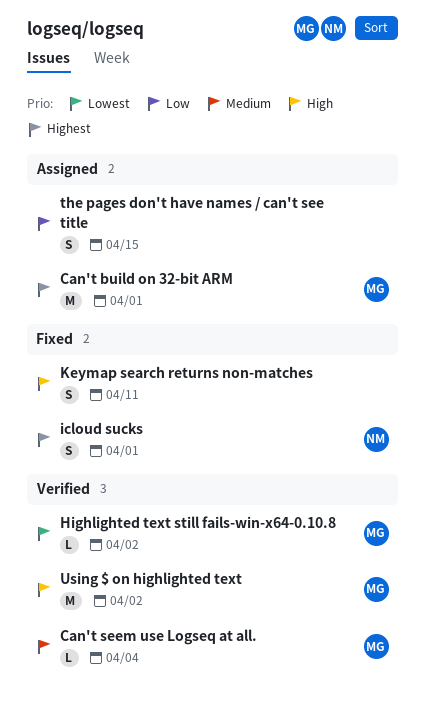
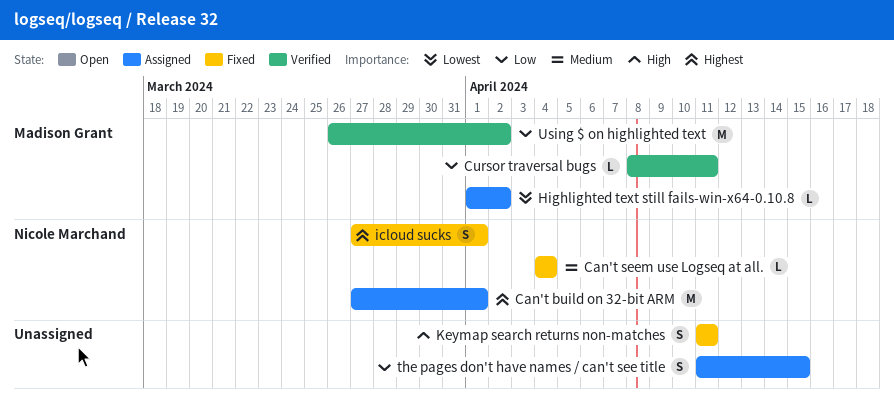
Can't build on 32-bit ARM, owner: Madison Grant -> Nicole Marchand
Can't seem use Logseq at all., status: Verified -> Fixed
Can't seem use Logseq at all., owner: Madison Grant -> Nicole Marchand
Cursor traversal bugs: none -> present
Highlighted text still fails-win-x64-0.10.8, status: Verified -> Assigned
Using $ on highlighted text, priority: High -> Low

